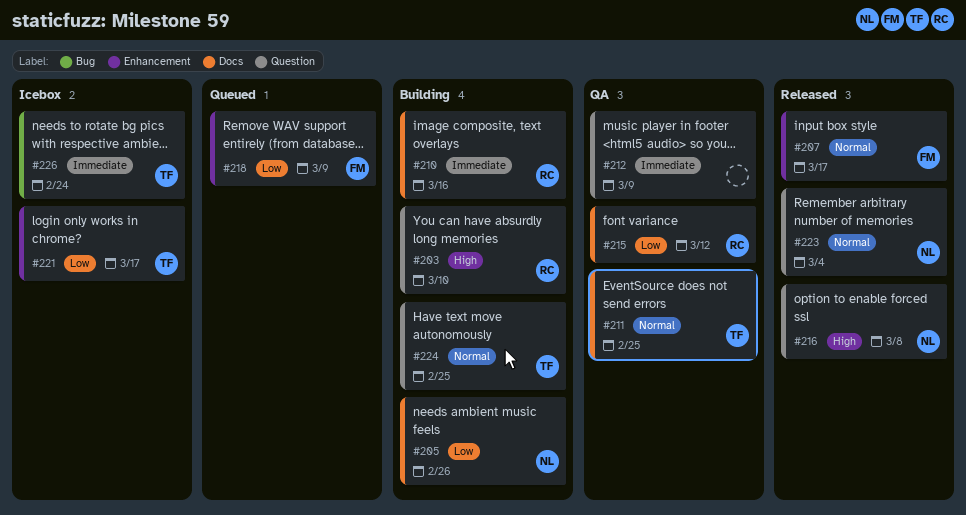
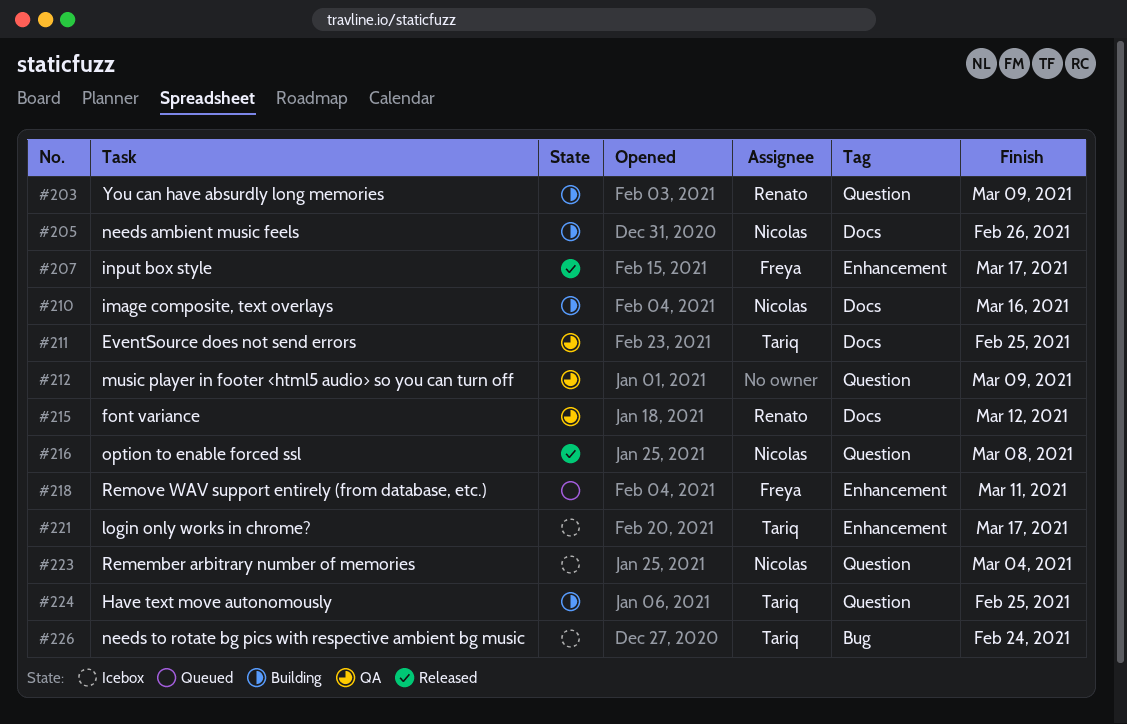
#203, due: Mar 10 -> Mar 9
#210, owner: Renato -> Nicolas
#218, due: Mar 9 -> Mar 11
#223, status: Released -> Icebox

